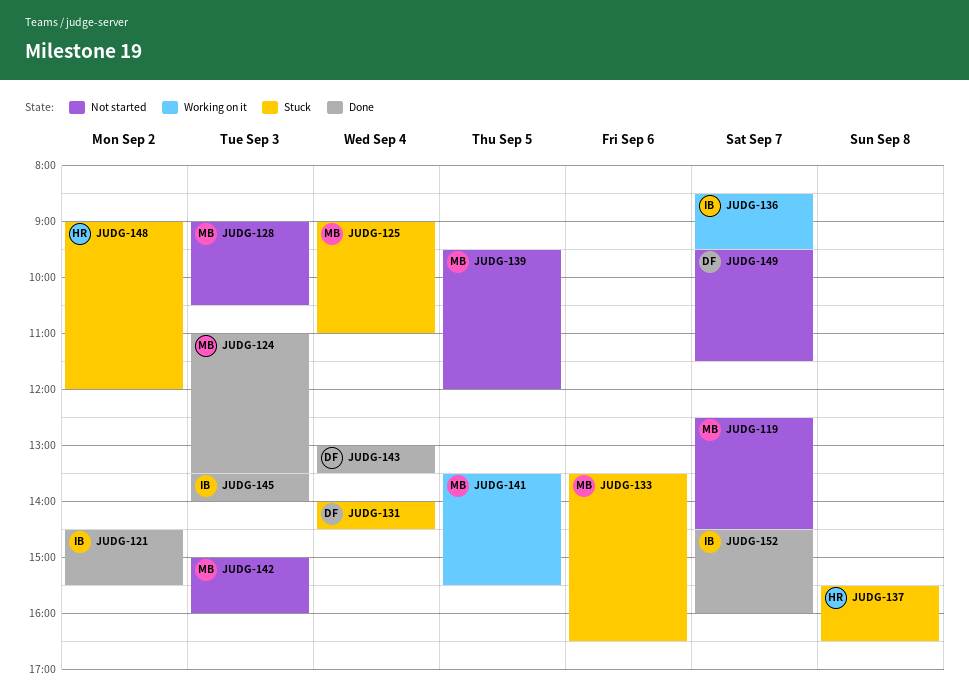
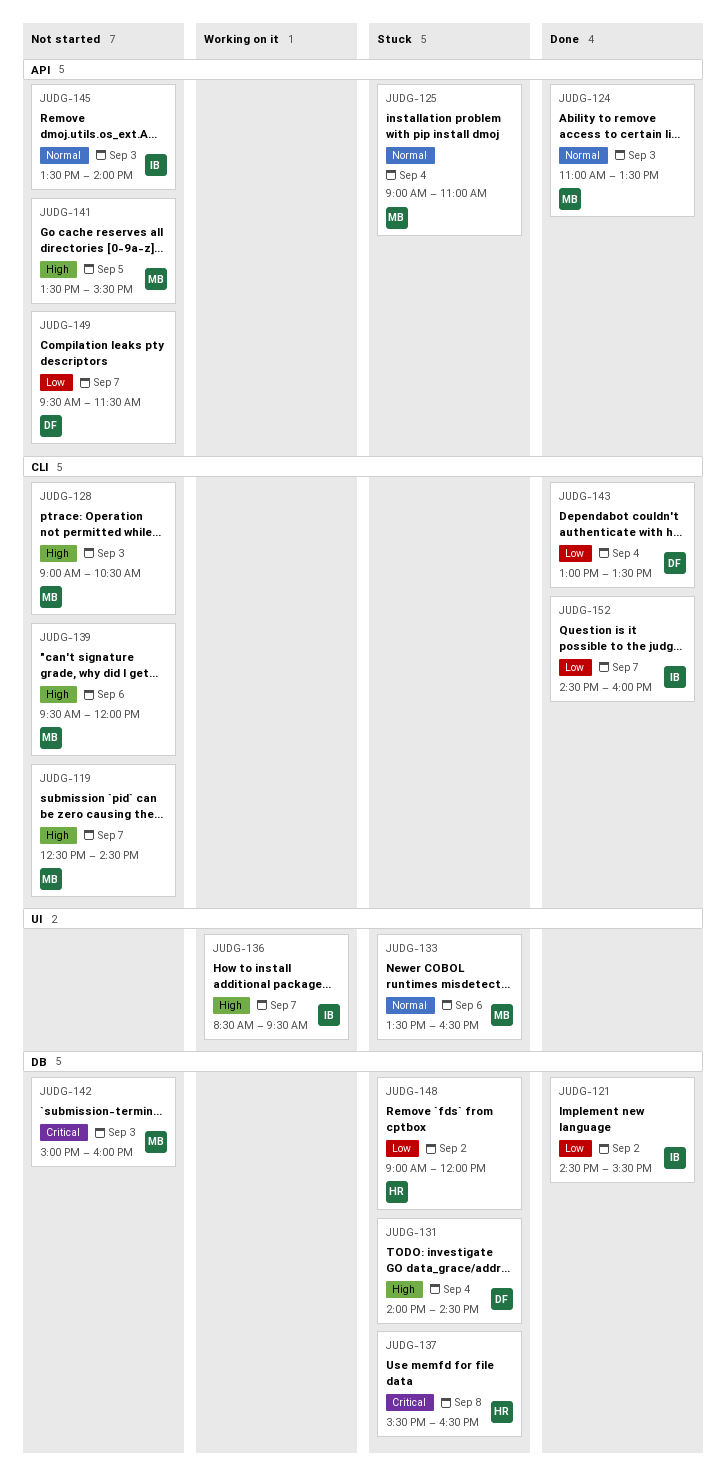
JUDG-139, day: Sep 5 -> Sep 6
JUDG-141, status: Working on it -> Not started
JUDG-145, status: Done -> Not started

